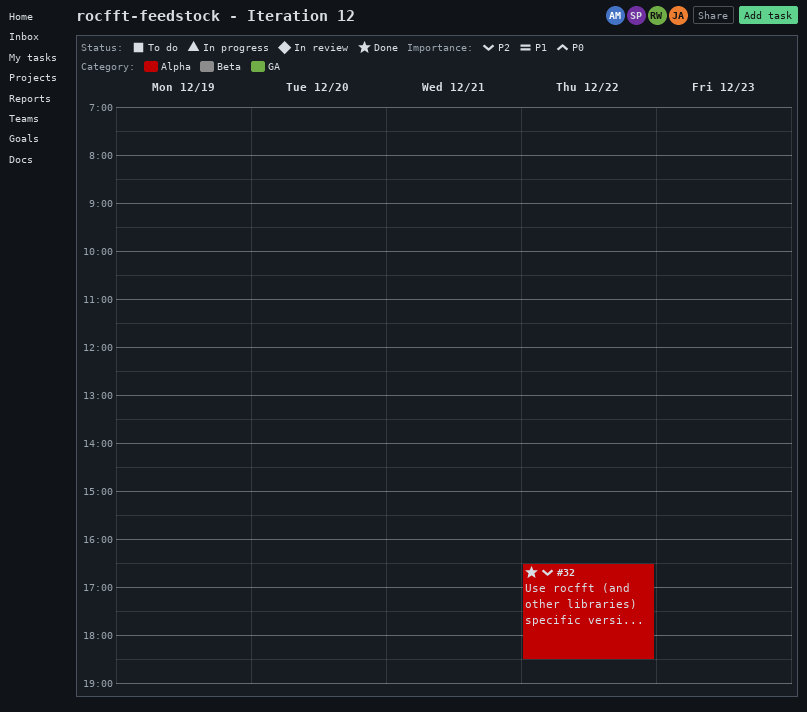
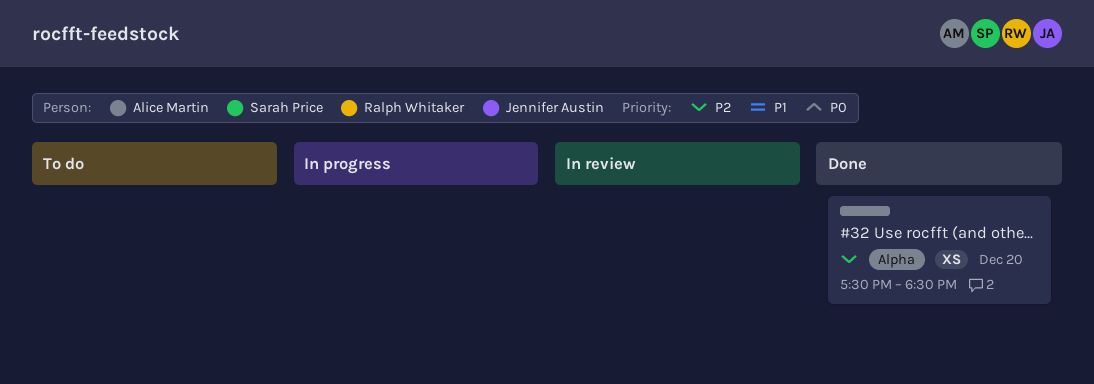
#32, day: Dec 22 -> Dec 20
#32, begins: 16:30 -> 17:30

